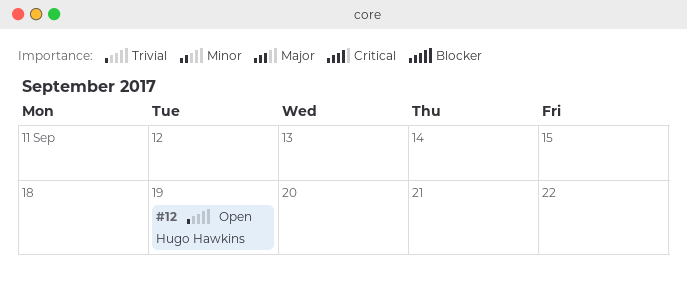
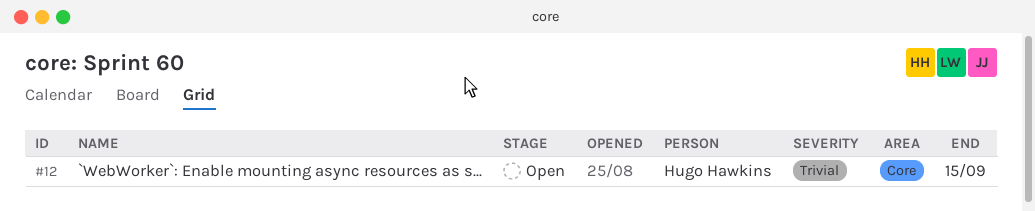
#12, due: Sep 19 -> Sep 15

